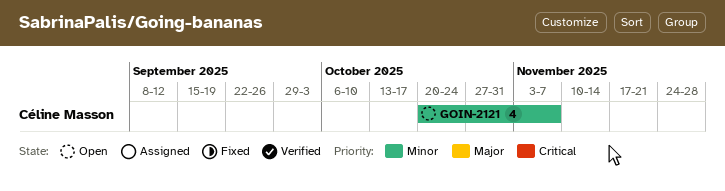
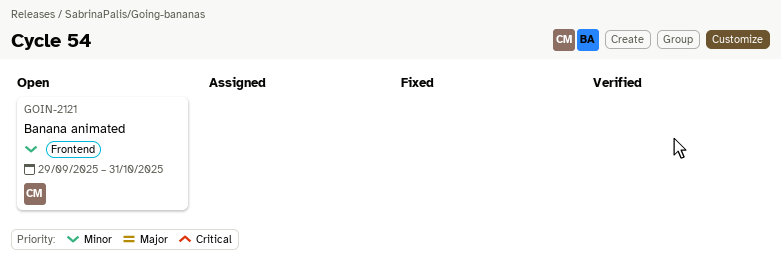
GOIN-2121, start: Oct 20 -> Sep 29
GOIN-2121, due: Nov 7 -> Oct 31

